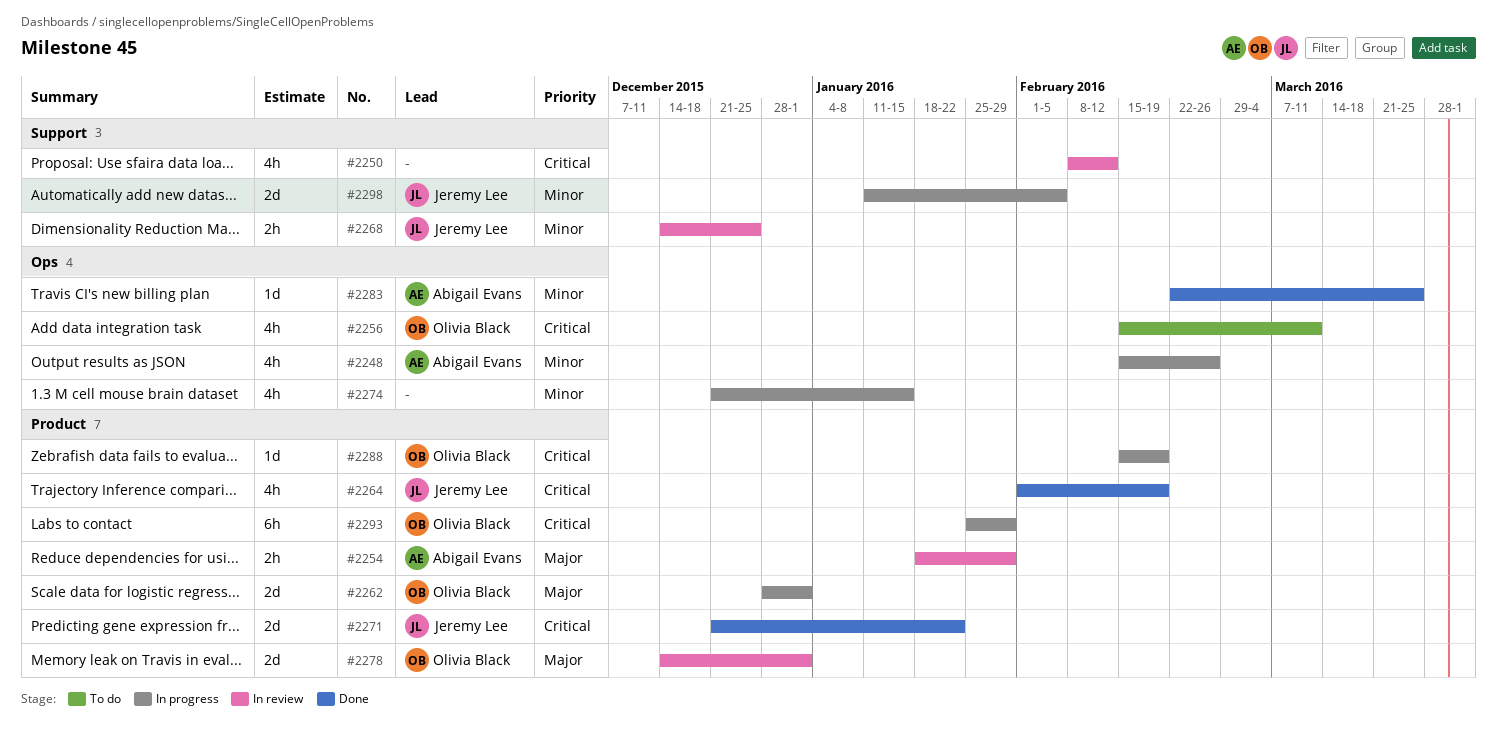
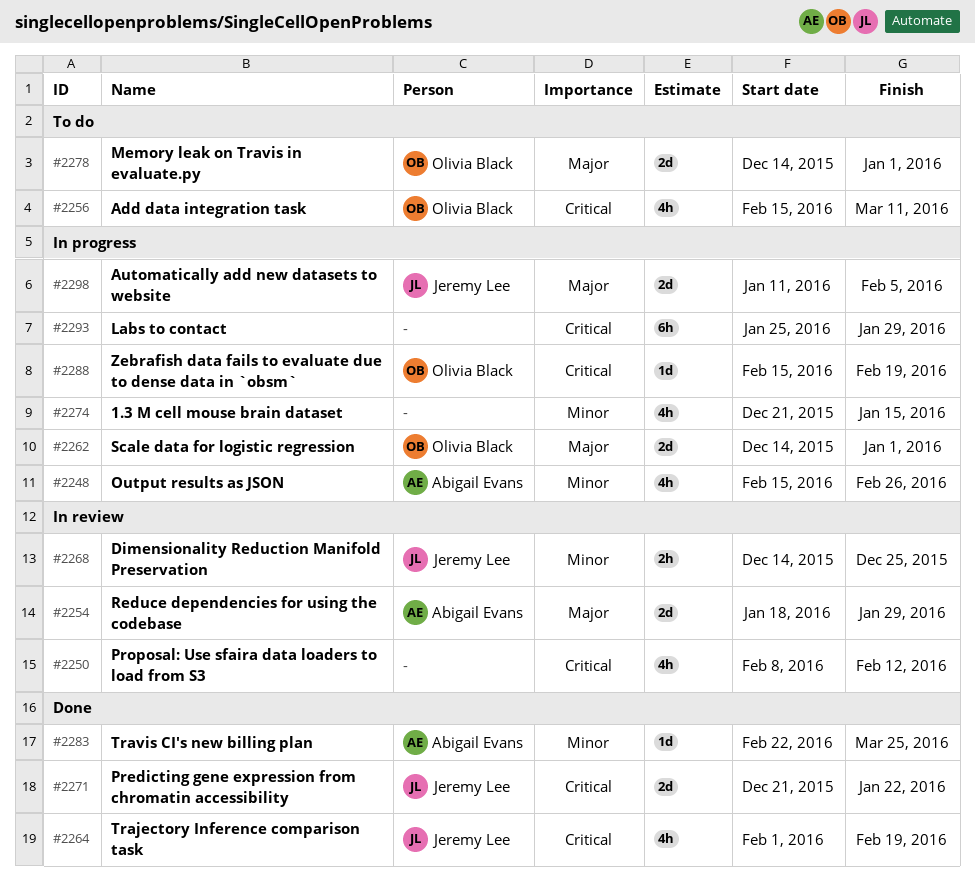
#2254, estimate: 2h -> 2d
#2262, start: Dec 28 -> Dec 14
#2278, status: In review -> To do
#2293, owner: Olivia Black -> none
#2298, priority: Minor -> Major

